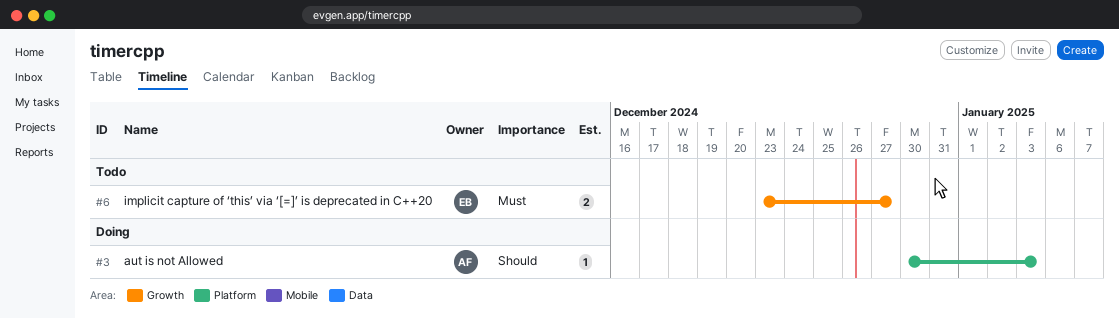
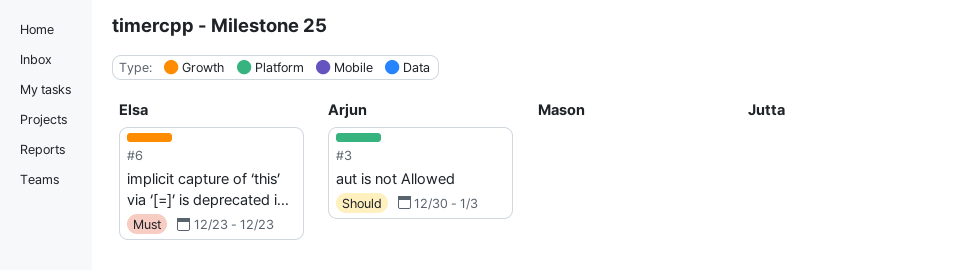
#6, due: Dec 27 -> Dec 23

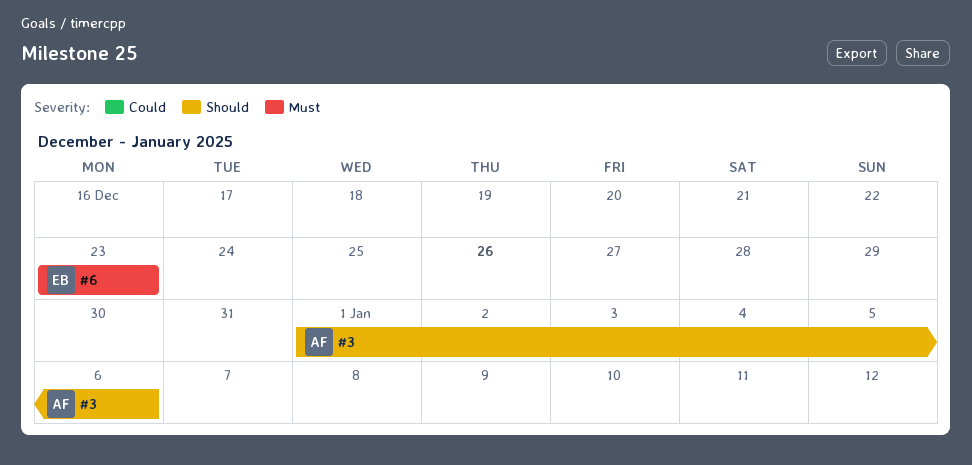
#3, start: Dec 30 -> Jan 1
#3, due: Jan 3 -> Jan 6

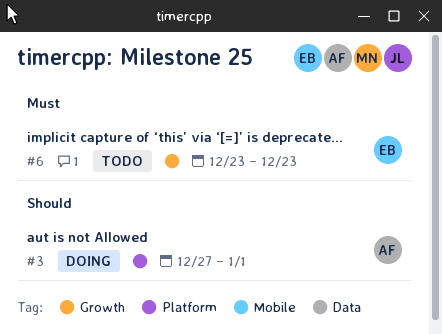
#3, start: Jan 1 -> Dec 27
#3, due: Jan 6 -> Jan 1

